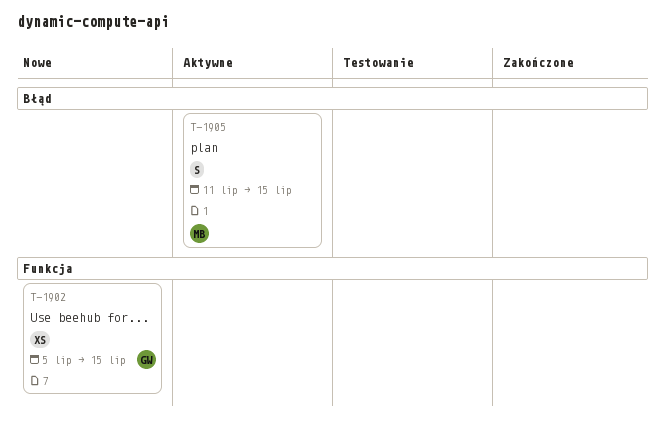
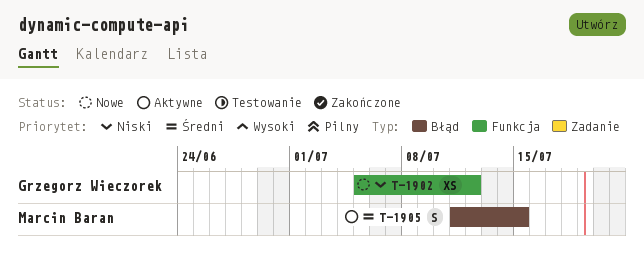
T-1902, due: Jul 15 -> Jul 12

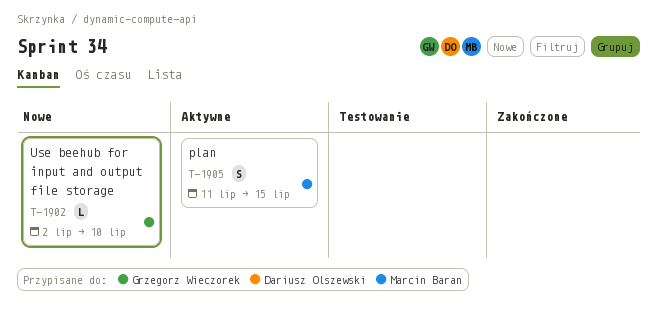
T-1902, estimate: XS -> L
T-1902, start: Jul 5 -> Jul 2
T-1902, due: Jul 12 -> Jul 10

